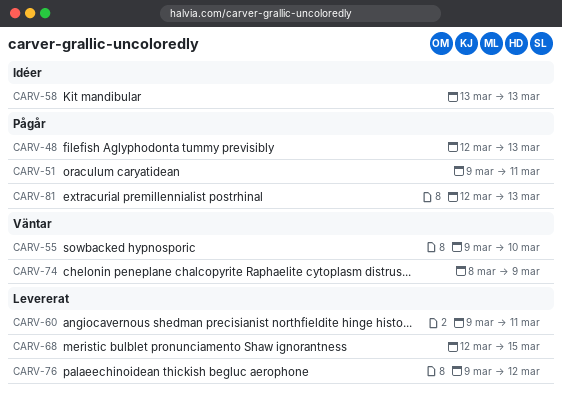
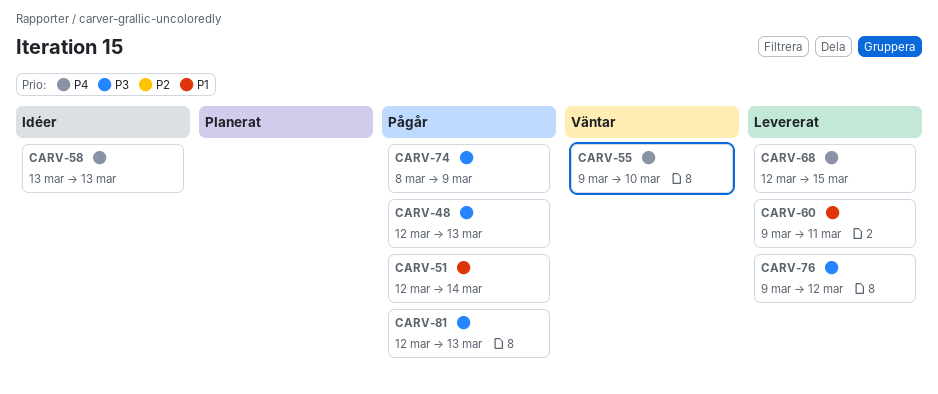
CARV-51, start: Mar 9 -> Mar 12
CARV-51, due: Mar 11 -> Mar 14
CARV-74, status: Väntar -> Pågår

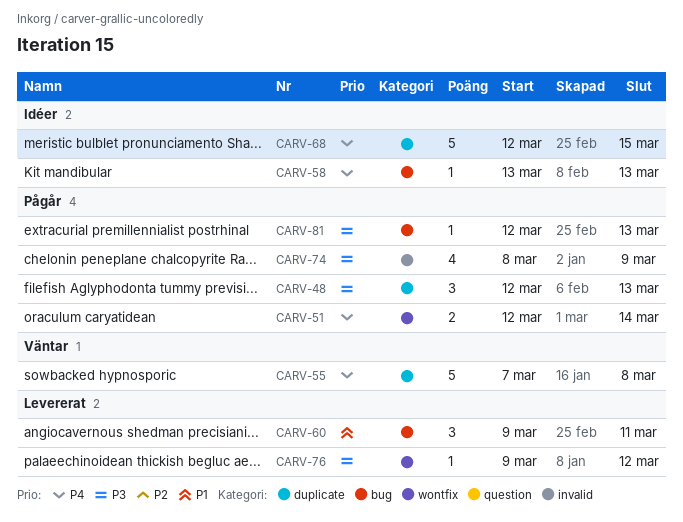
CARV-51, priority: P1 -> P4
CARV-55, start: Mar 9 -> Mar 7
CARV-55, due: Mar 10 -> Mar 8
CARV-68, status: Levererat -> Idéer

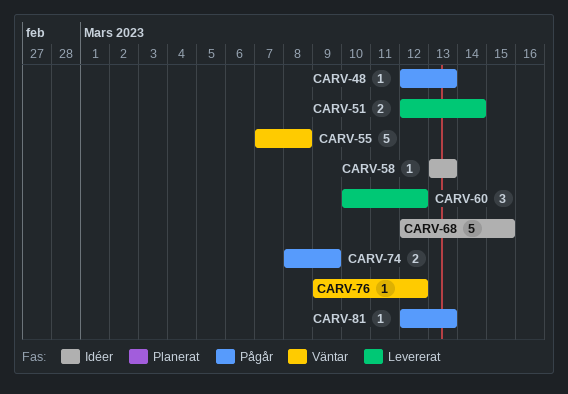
CARV-48, estimate: 3 -> 1
CARV-51, status: Pågår -> Levererat
CARV-60, start: Mar 9 -> Mar 10
CARV-60, due: Mar 11 -> Mar 12
CARV-74, estimate: 4 -> 2
CARV-76, status: Levererat -> Väntar

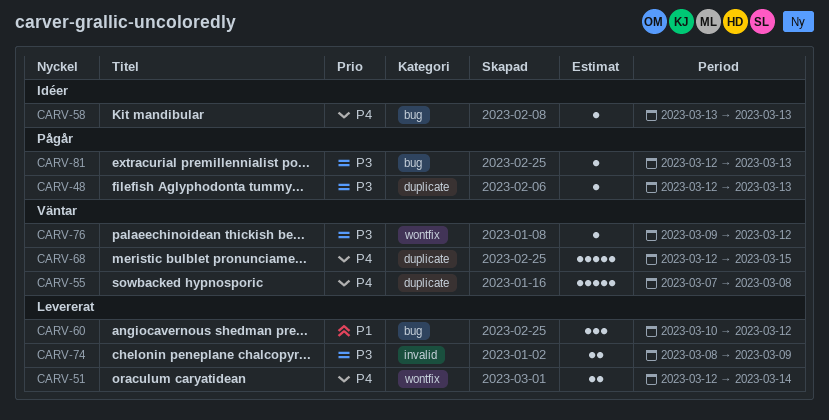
CARV-68, status: Idéer -> Väntar
CARV-74, status: Pågår -> Levererat

